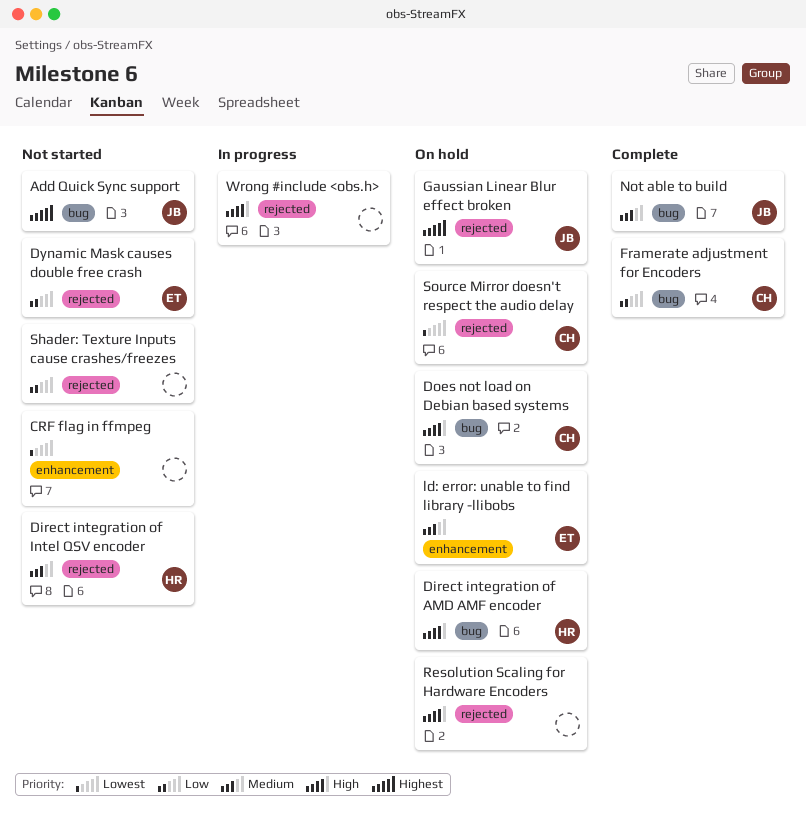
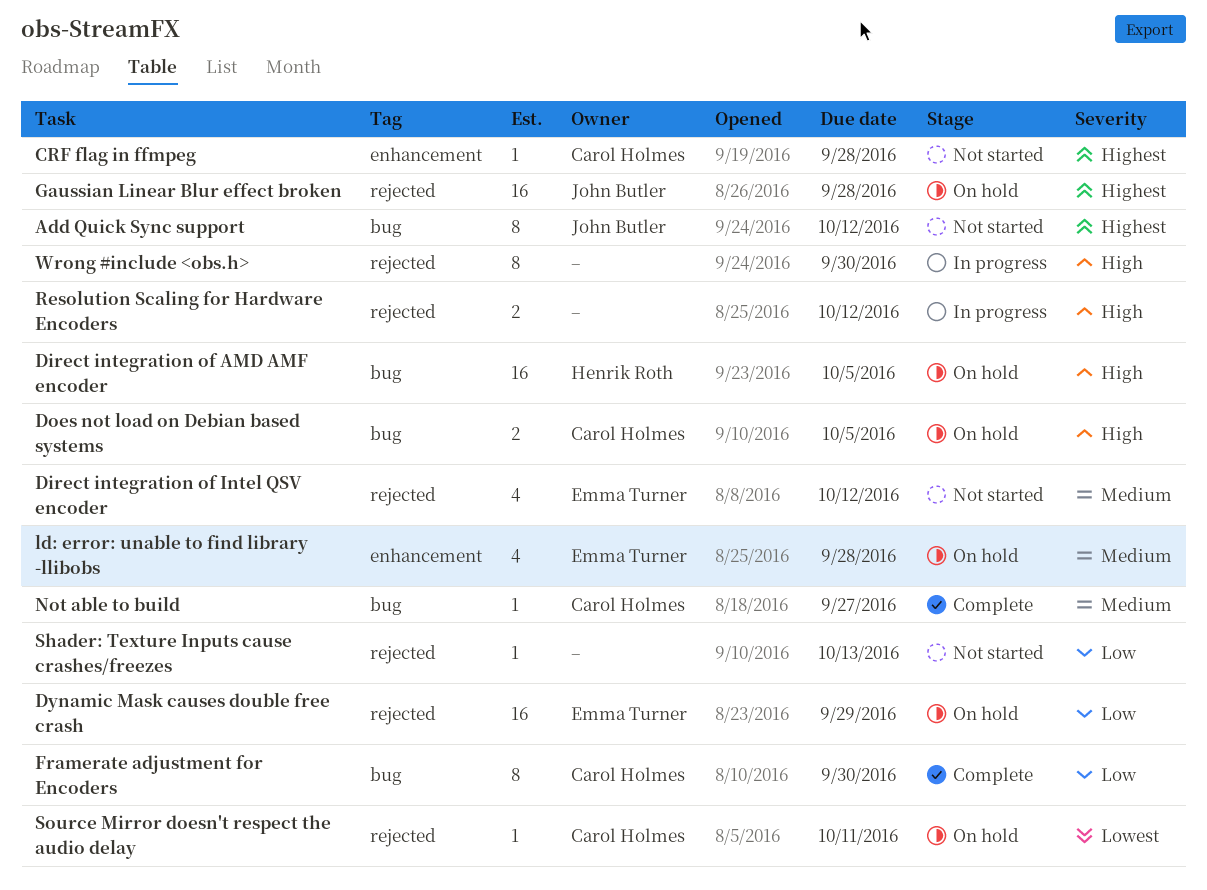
CRF flag in ffmpeg, owner: none -> Carol Holmes
CRF flag in ffmpeg, priority: Lowest -> Highest
Direct integration of Intel QSV encoder, owner: Henrik Roth -> Emma Turner
Dynamic Mask causes double free crash, status: Not started -> On hold
Not able to build, owner: John Butler -> Carol Holmes
Resolution Scaling for Hardware Encoders, status: On hold -> In progress

